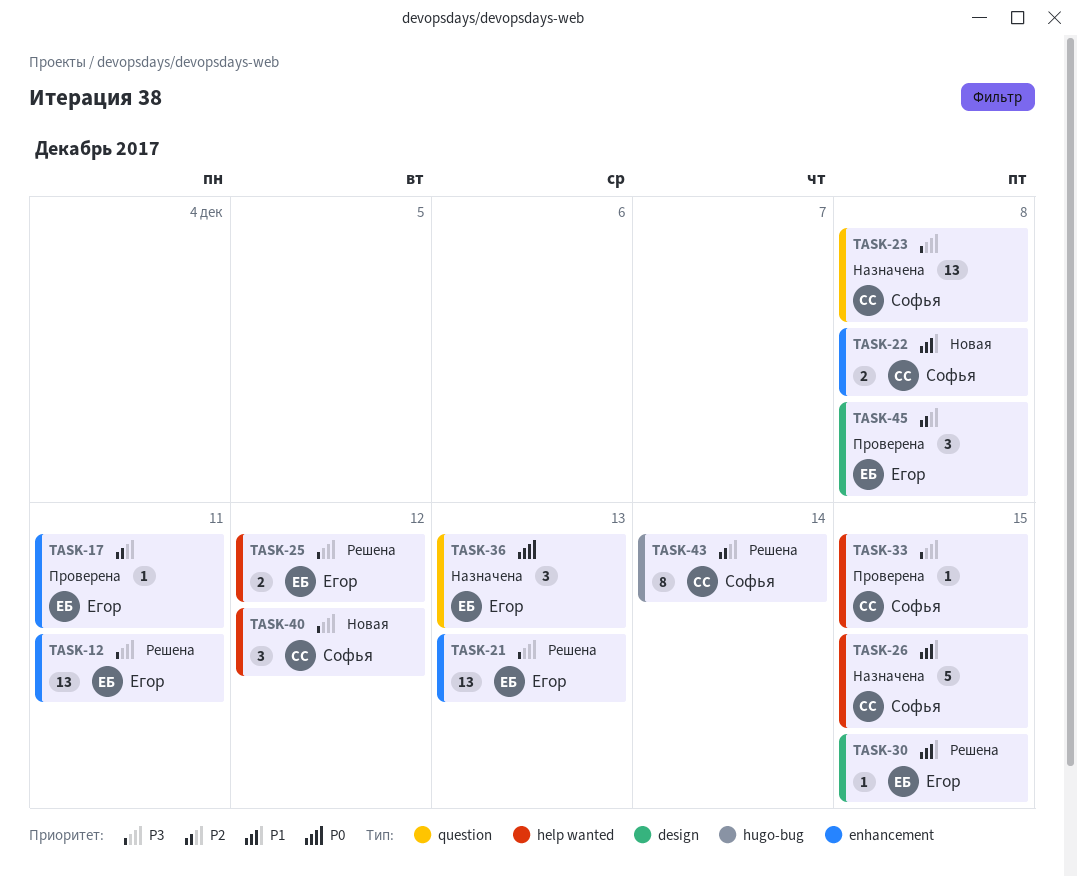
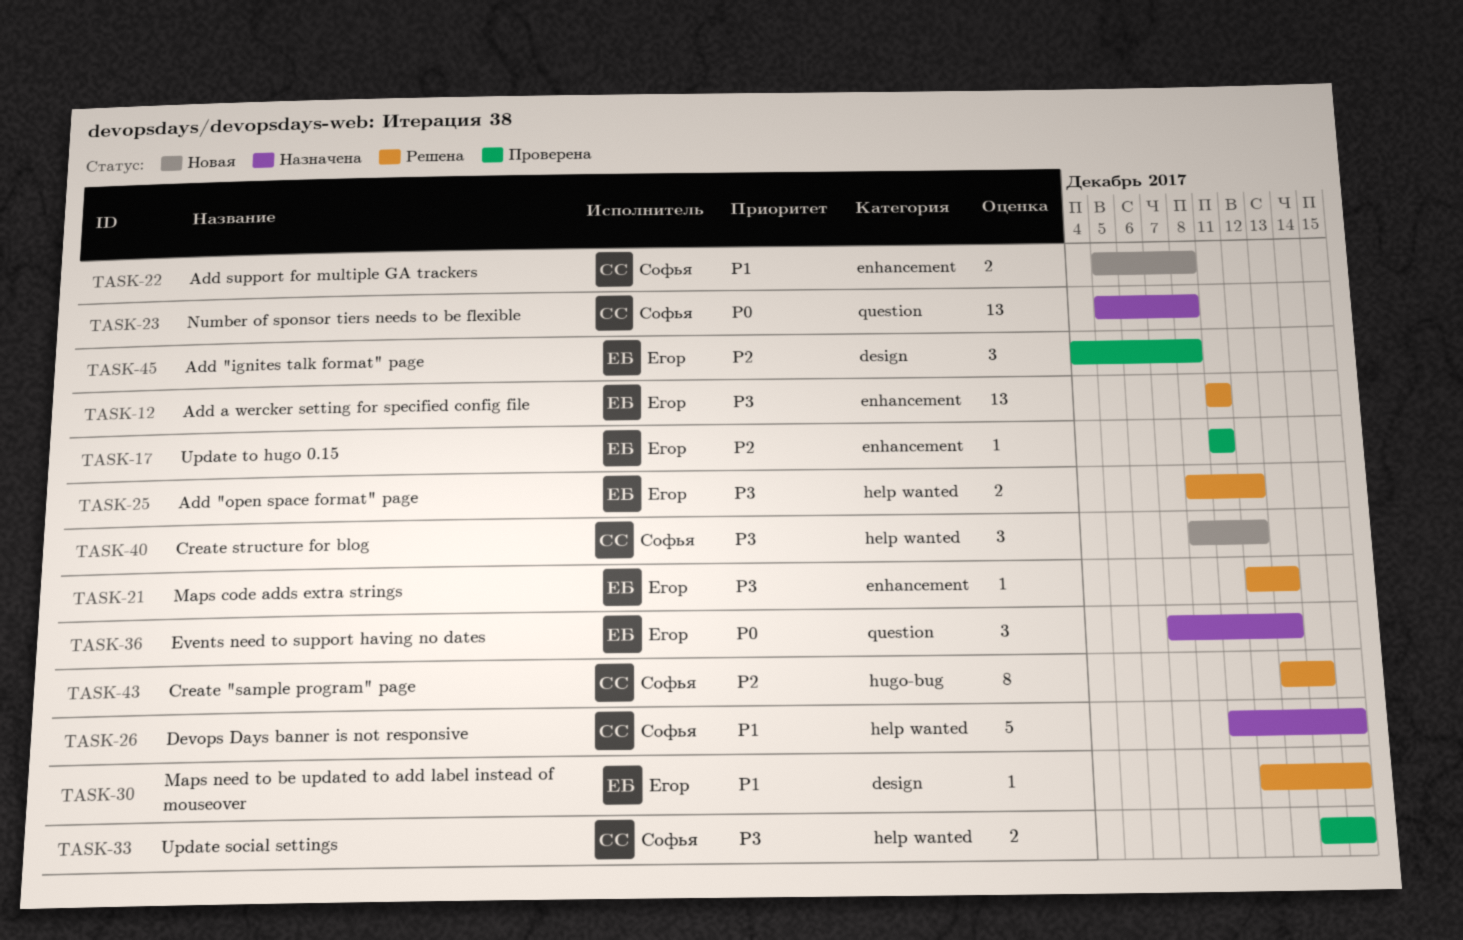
TASK-21, estimate: 13 -> 1
TASK-23, priority: P3 -> P0
TASK-33, estimate: 1 -> 2

